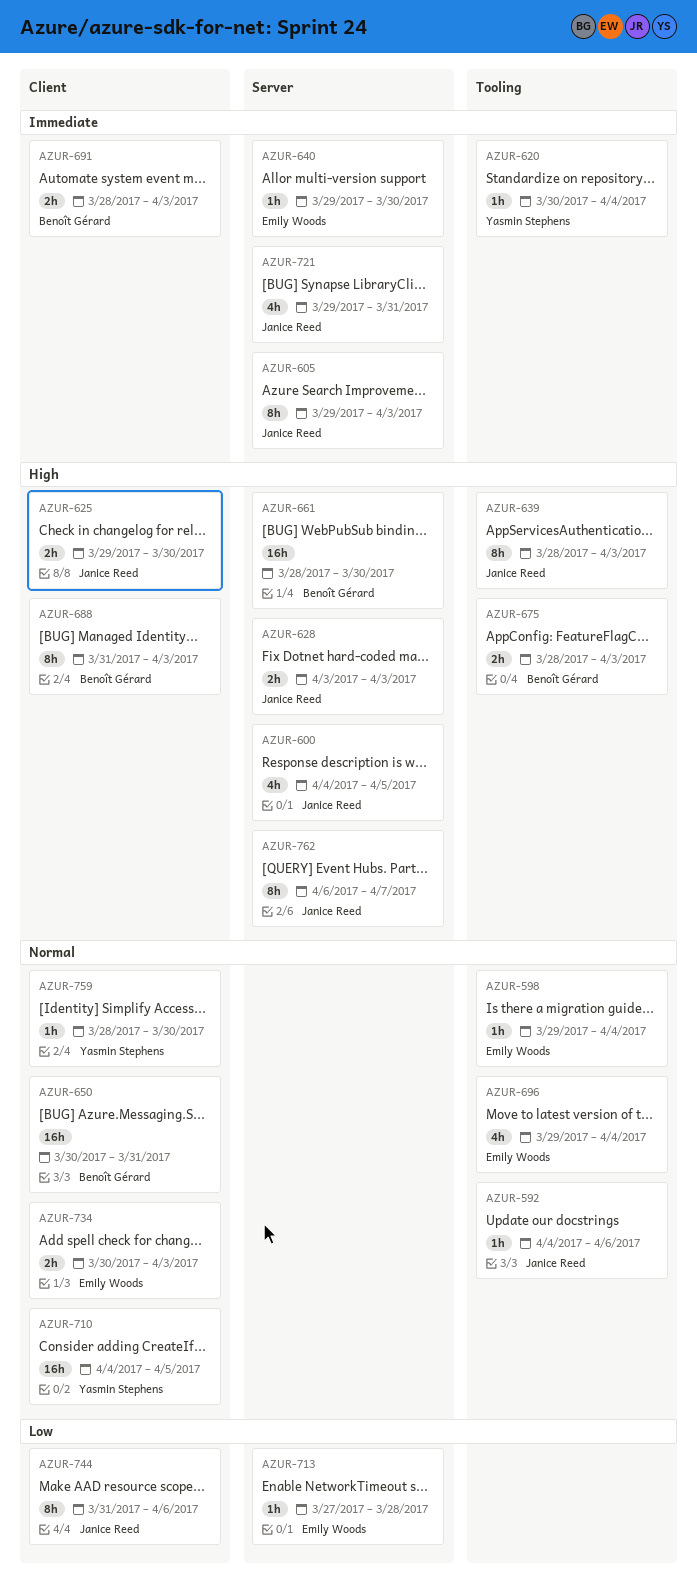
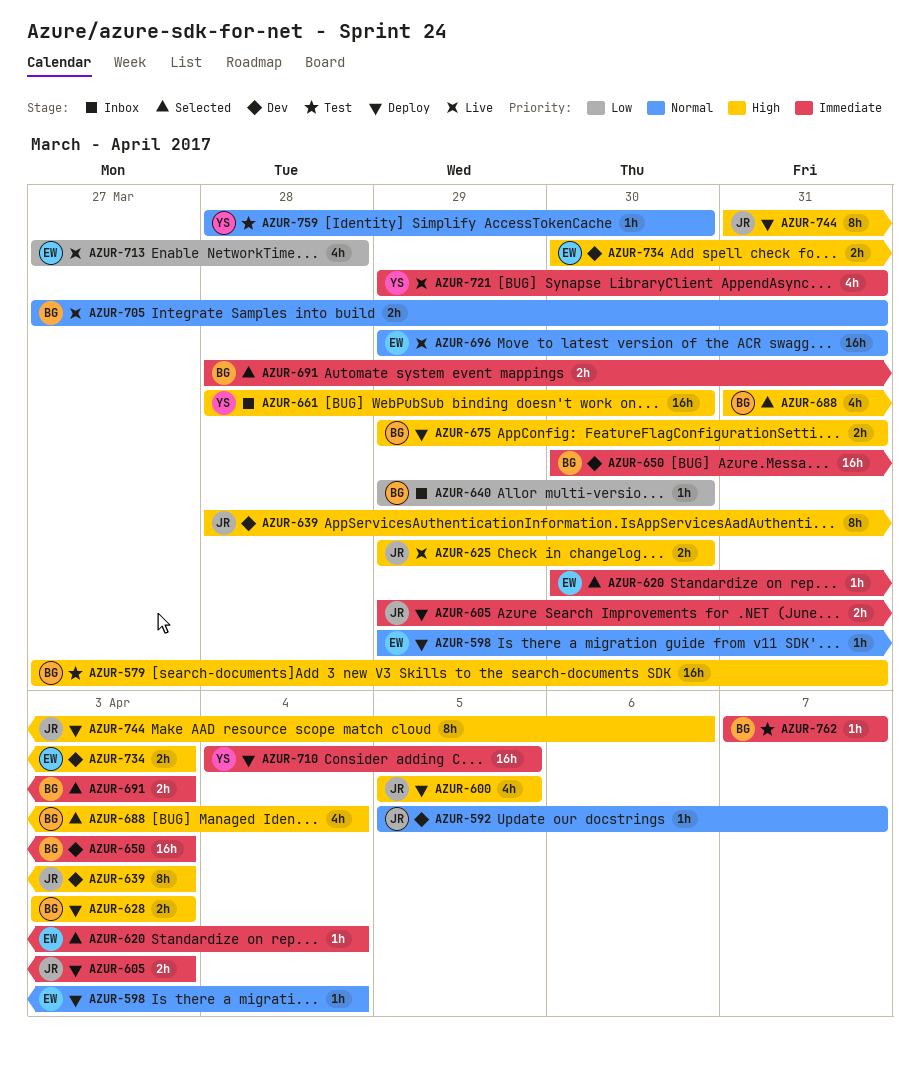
AZUR-579: none -> present
AZUR-592, start: Apr 4 -> Apr 5
AZUR-592, due: Apr 6 -> Apr 7
AZUR-600, start: Apr 4 -> Apr 5
AZUR-605, estimate: 8h -> 2h
AZUR-620, owner: Yasmin Stephens -> Emily Woods
AZUR-628, owner: Janice Reed -> Benoît Gérard
AZUR-640, owner: Emily Woods -> Benoît Gérard
AZUR-640, priority: Immediate -> Low
AZUR-650, priority: Normal -> Immediate
AZUR-650, due: Mar 31 -> Apr 3
AZUR-661, owner: Benoît Gérard -> Yasmin Stephens
AZUR-675, start: Mar 28 -> Mar 29
AZUR-675, due: Apr 3 -> Mar 31
AZUR-688, estimate: 8h -> 4h
AZUR-688, due: Apr 3 -> Apr 4
AZUR-696, estimate: 4h -> 16h
AZUR-696, due: Apr 4 -> Mar 31
AZUR-705: none -> present
AZUR-710, priority: Normal -> Immediate
AZUR-713, estimate: 1h -> 4h
AZUR-721, owner: Janice Reed -> Yasmin Stephens
AZUR-734, priority: Normal -> High
AZUR-744, priority: Low -> High
AZUR-762, owner: Janice Reed -> Benoît Gérard
AZUR-762, priority: High -> Immediate
AZUR-762, estimate: 8h -> 1h
AZUR-762, start: Apr 6 -> Apr 7

